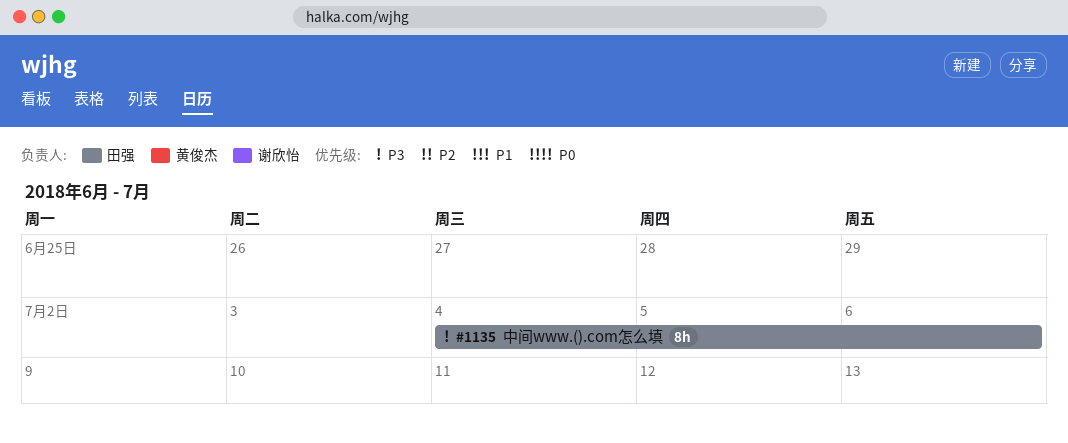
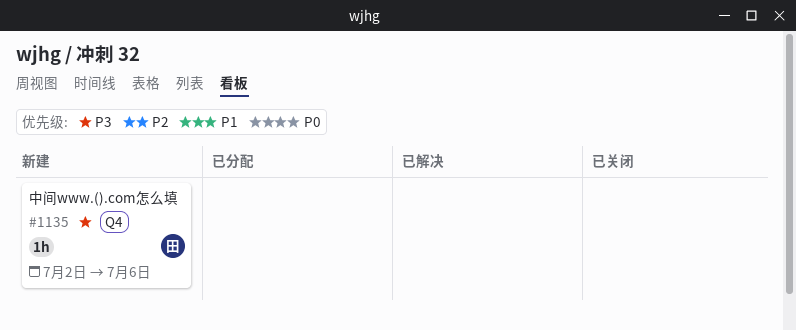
#1135, estimate: 8h -> 1h
#1135, start: Jul 4 -> Jul 2

